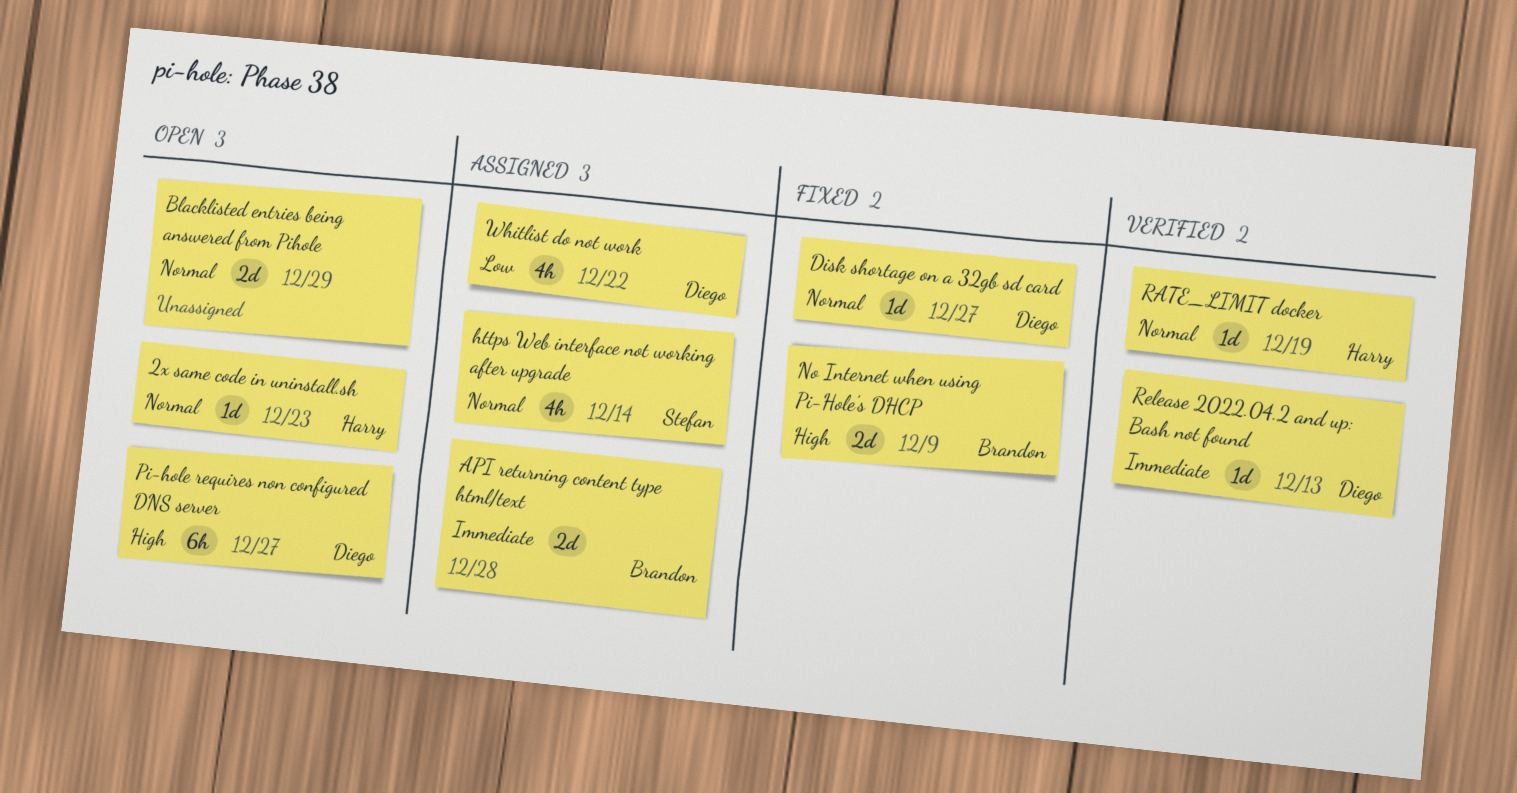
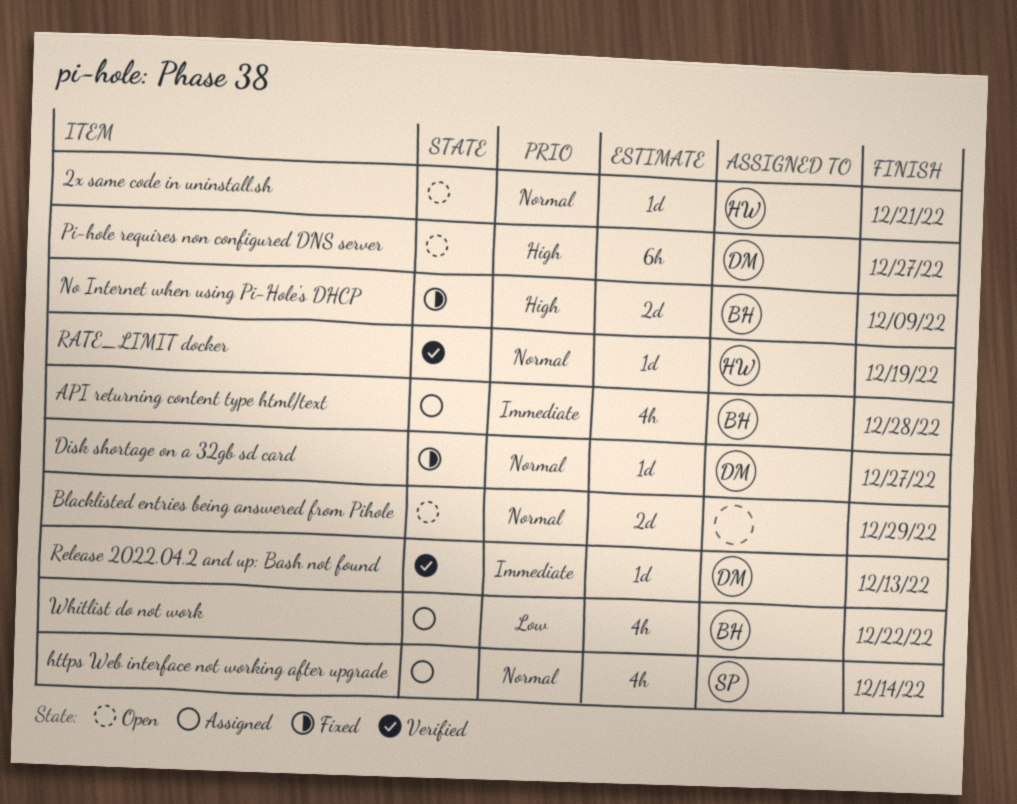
2x same code in uninstall.sh, due: Dec 23 -> Dec 21
API returning content type html/text, estimate: 2d -> 4h
Whitlist do not work, owner: Diego -> Brandon

